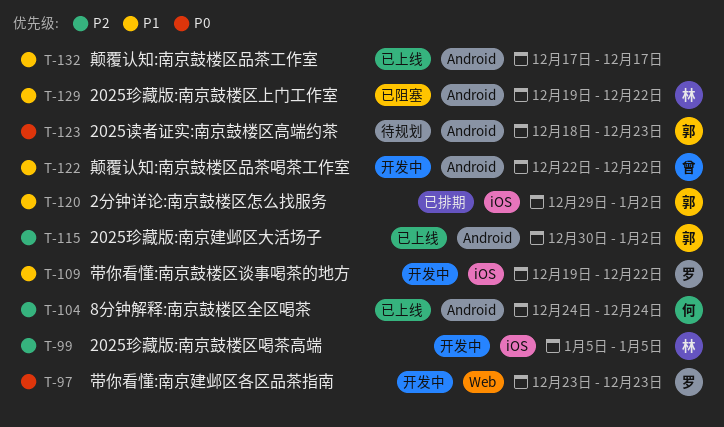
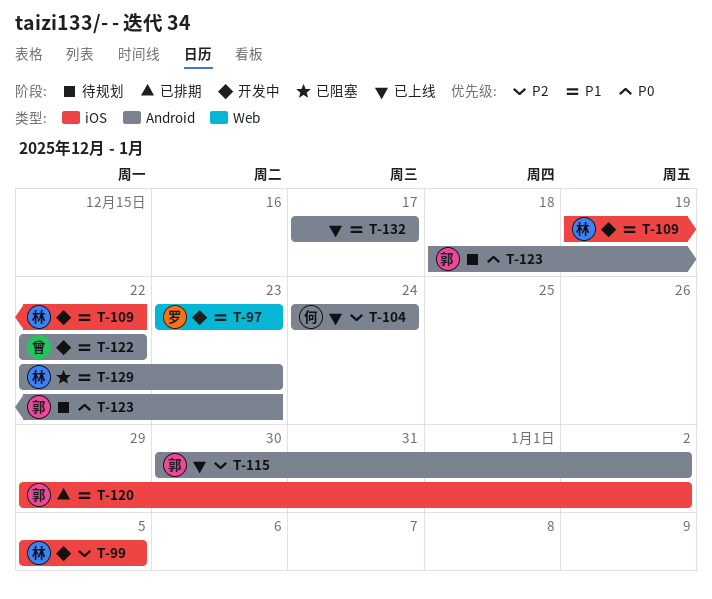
T-97, priority: P0 -> P1
T-109, owner: 罗 -> 林
T-129, start: Dec 19 -> Dec 22
T-129, due: Dec 22 -> Dec 23

